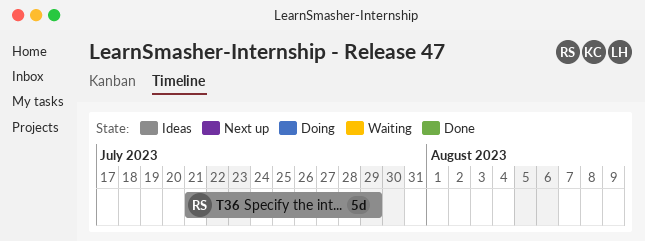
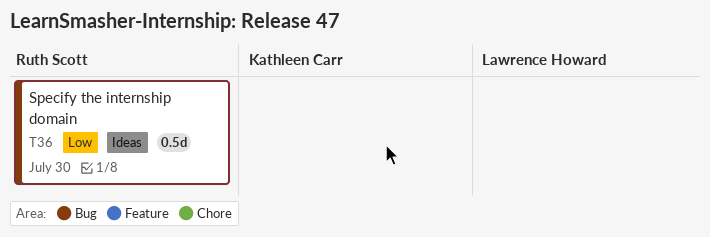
T36, estimate: 5d -> 0.5d
T36, due: Jul 29 -> Jul 30

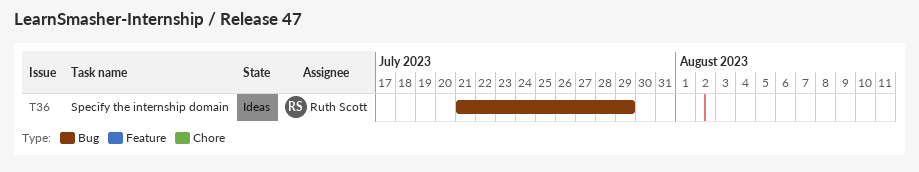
T36, due: Jul 30 -> Jul 29

